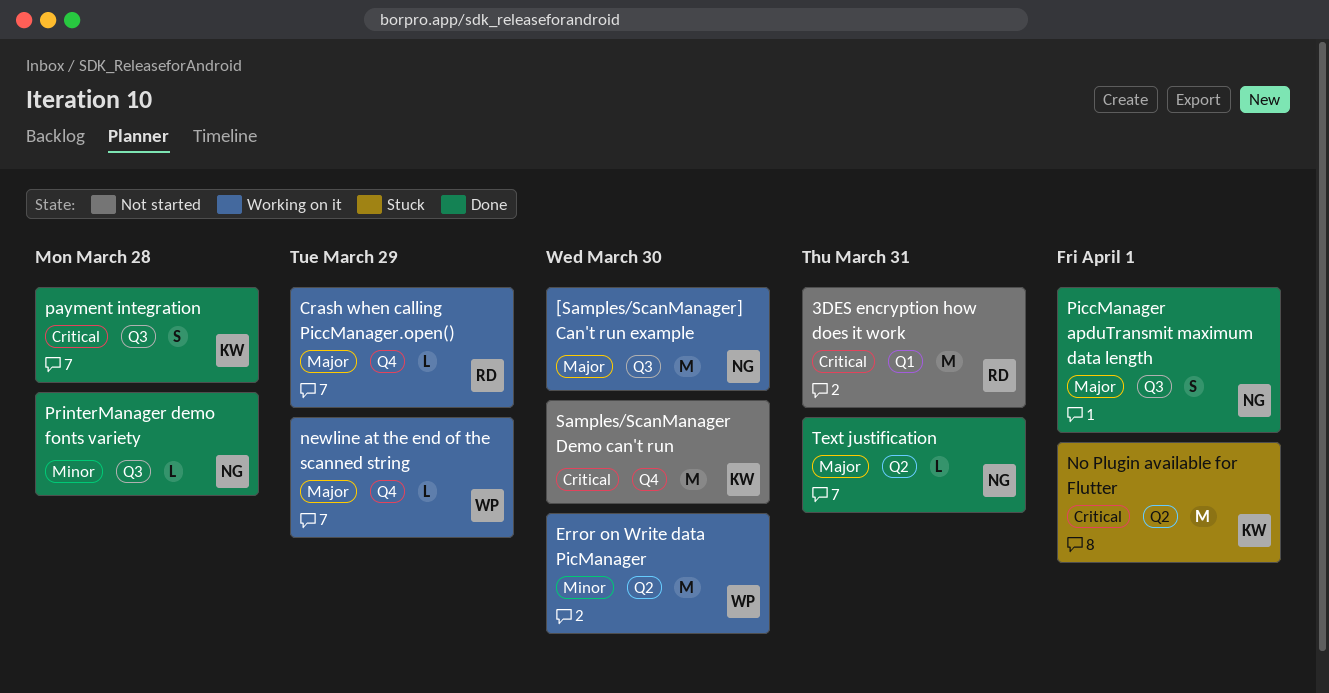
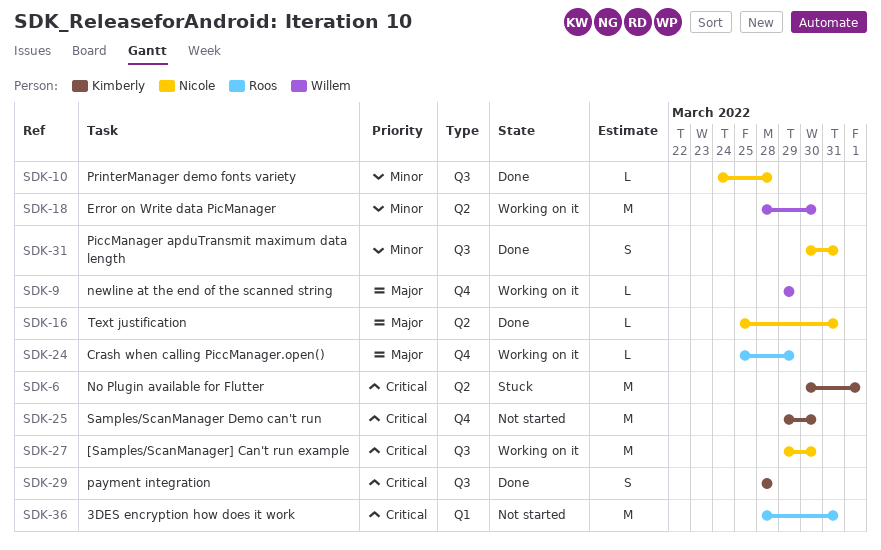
[Samples/ScanManager] Can't run example, priority: Major -> Critical
PiccManager apduTransmit maximum data length, priority: Major -> Minor
PiccManager apduTransmit maximum data length, due: Apr 1 -> Mar 31

